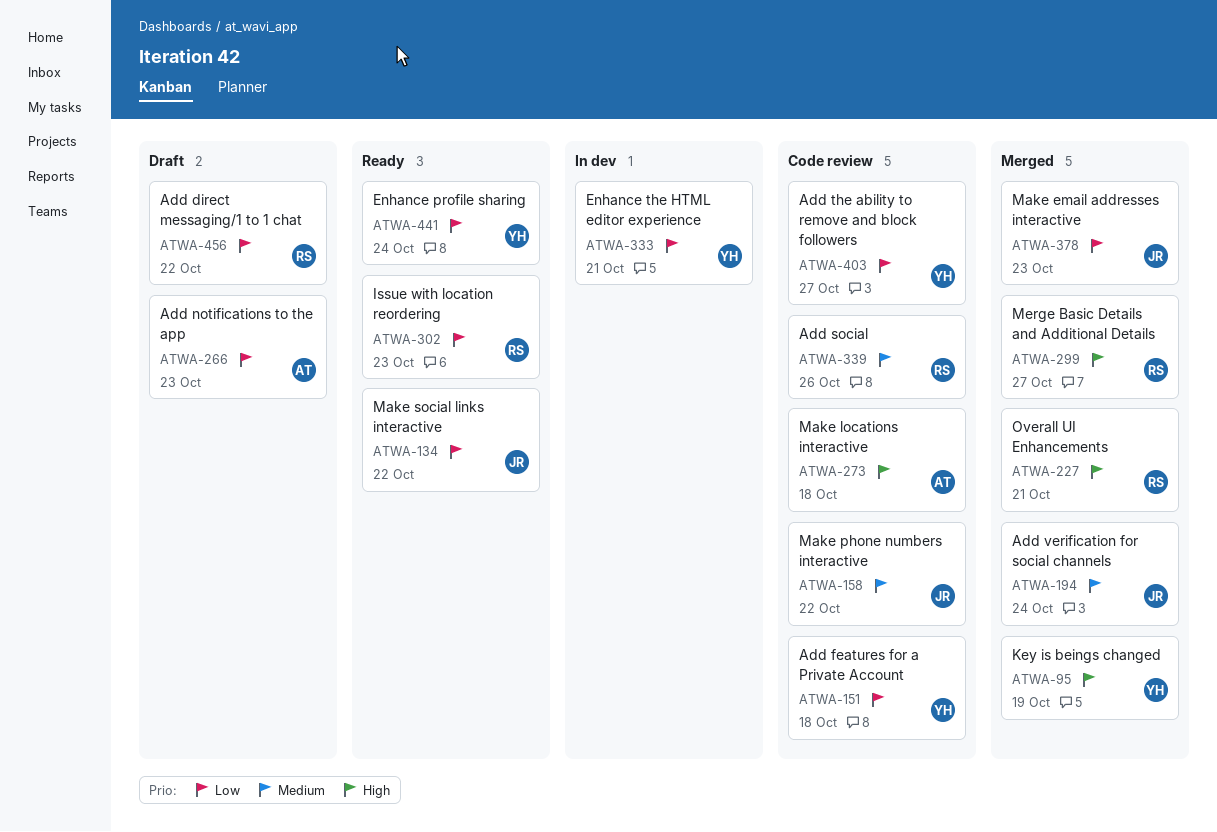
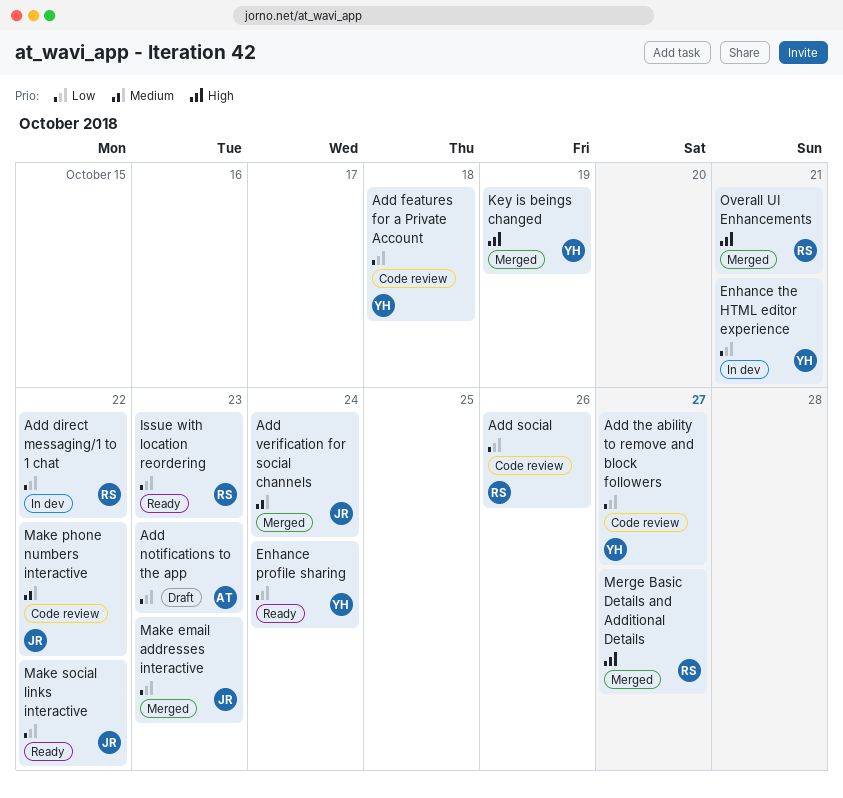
Add direct messaging/1 to 1 chat, status: Draft -> In dev
Add social, priority: Medium -> Low
Make locations interactive: present -> none

